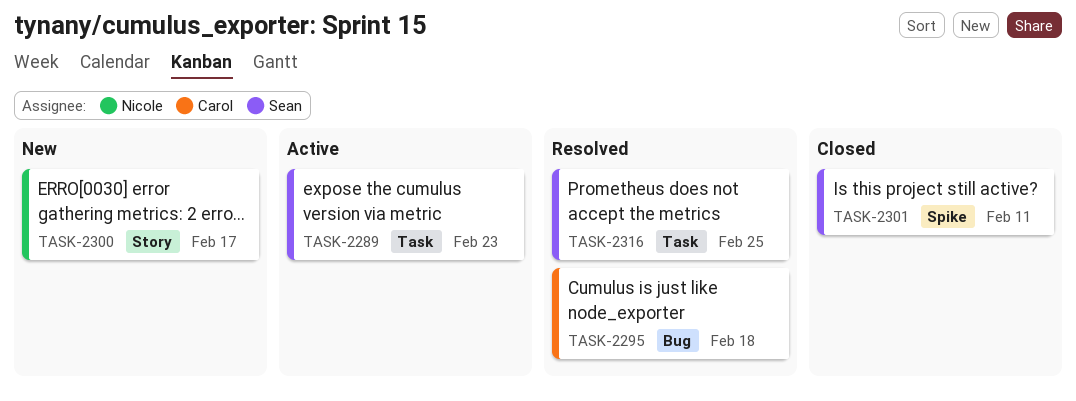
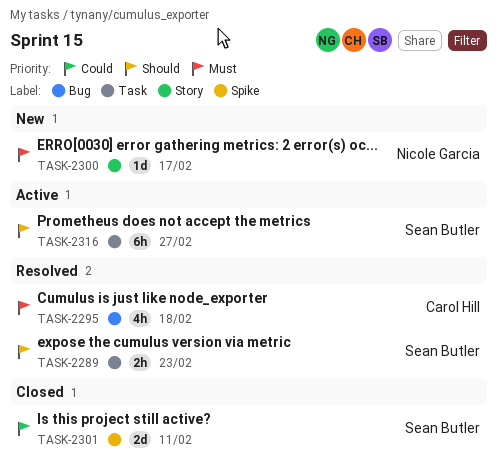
TASK-2289, status: Active -> Resolved
TASK-2316, status: Resolved -> Active
TASK-2316, due: Feb 25 -> Feb 27

